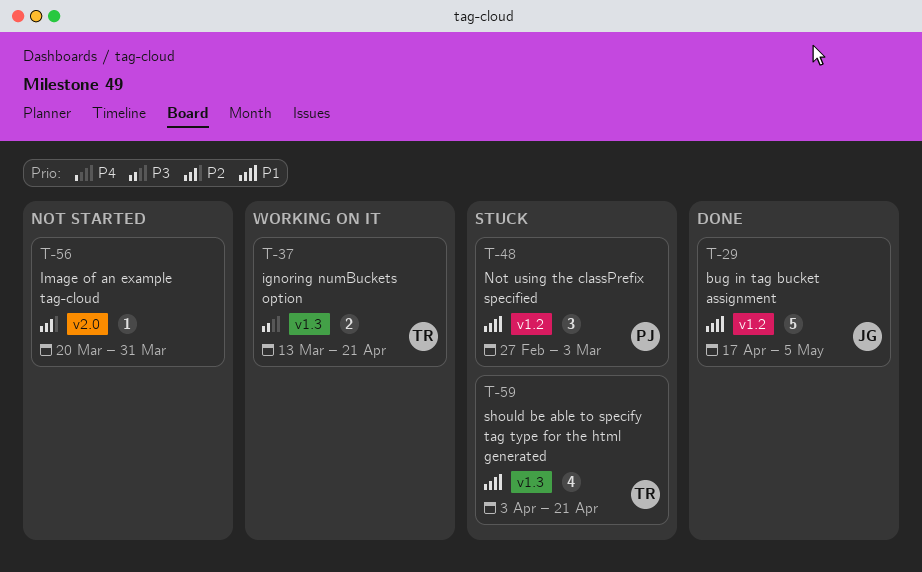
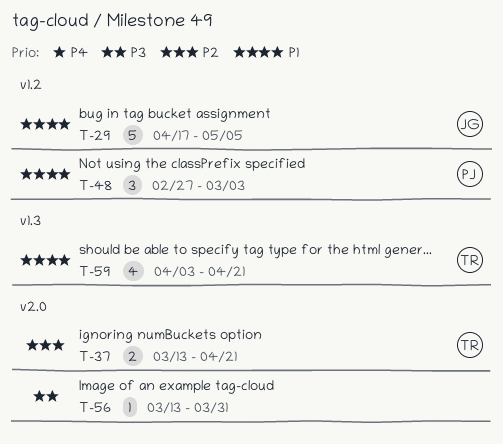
T-37, priority: P3 -> P2
T-37, label: v1.3 -> v2.0
T-56, priority: P2 -> P3
T-56, start: Mar 20 -> Mar 13

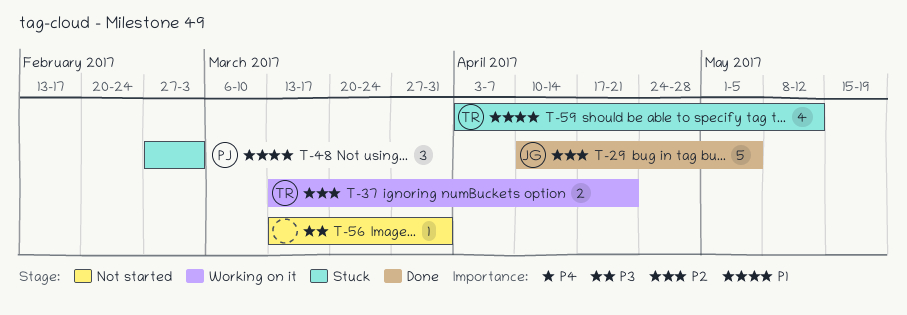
T-29, priority: P1 -> P2
T-29, start: Apr 17 -> Apr 10
T-59, due: Apr 21 -> May 12

